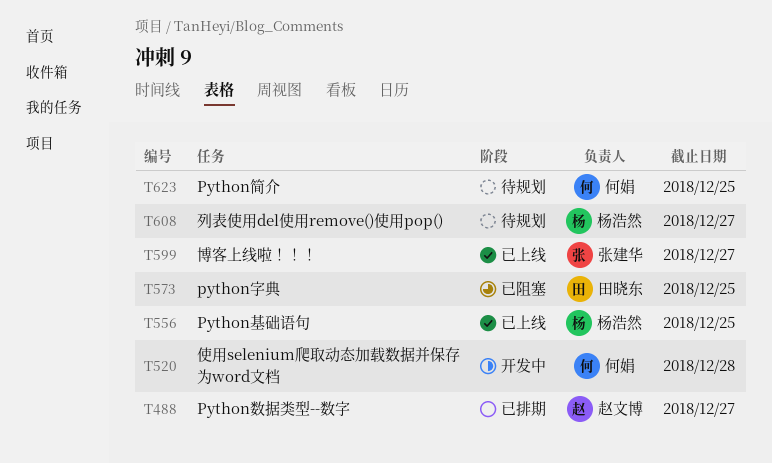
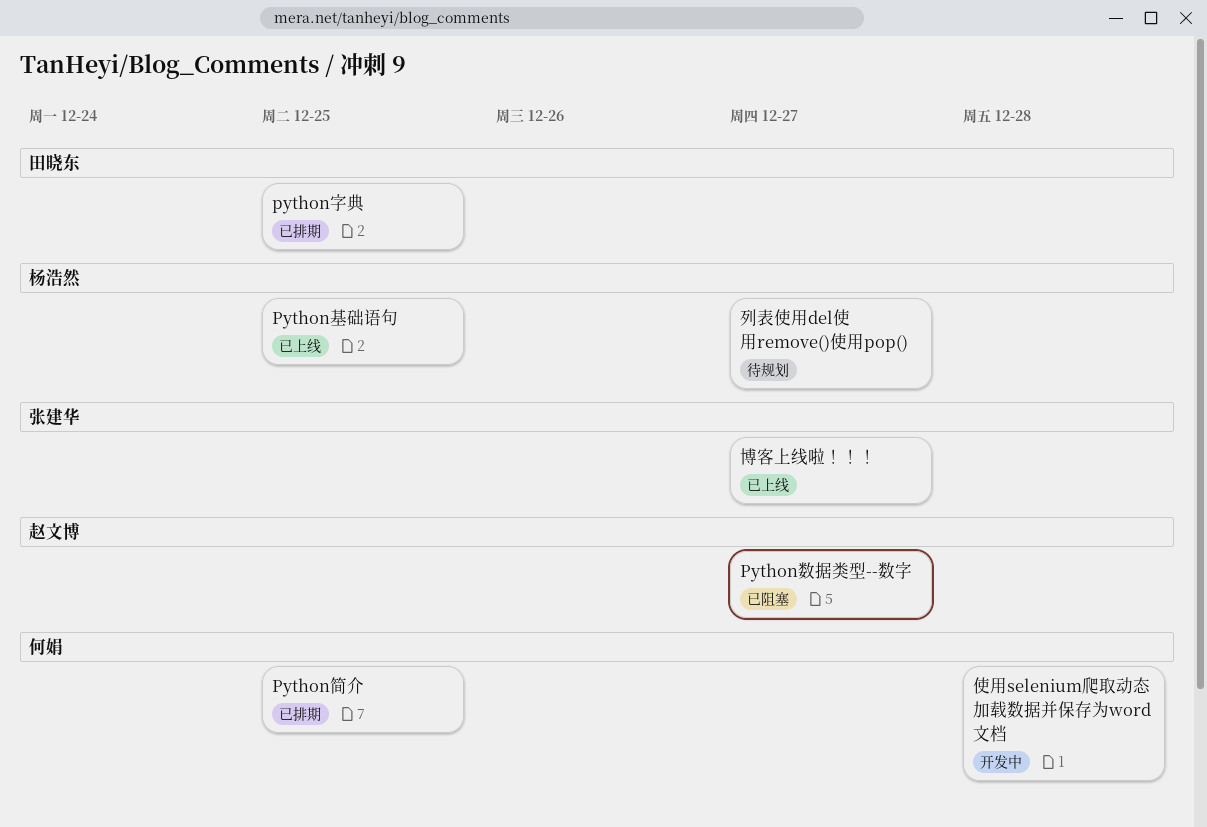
python字典, status: 已阻塞 -> 已排期
Python数据类型--数字, status: 已排期 -> 已阻塞
Python简介, status: 待规划 -> 已排期

